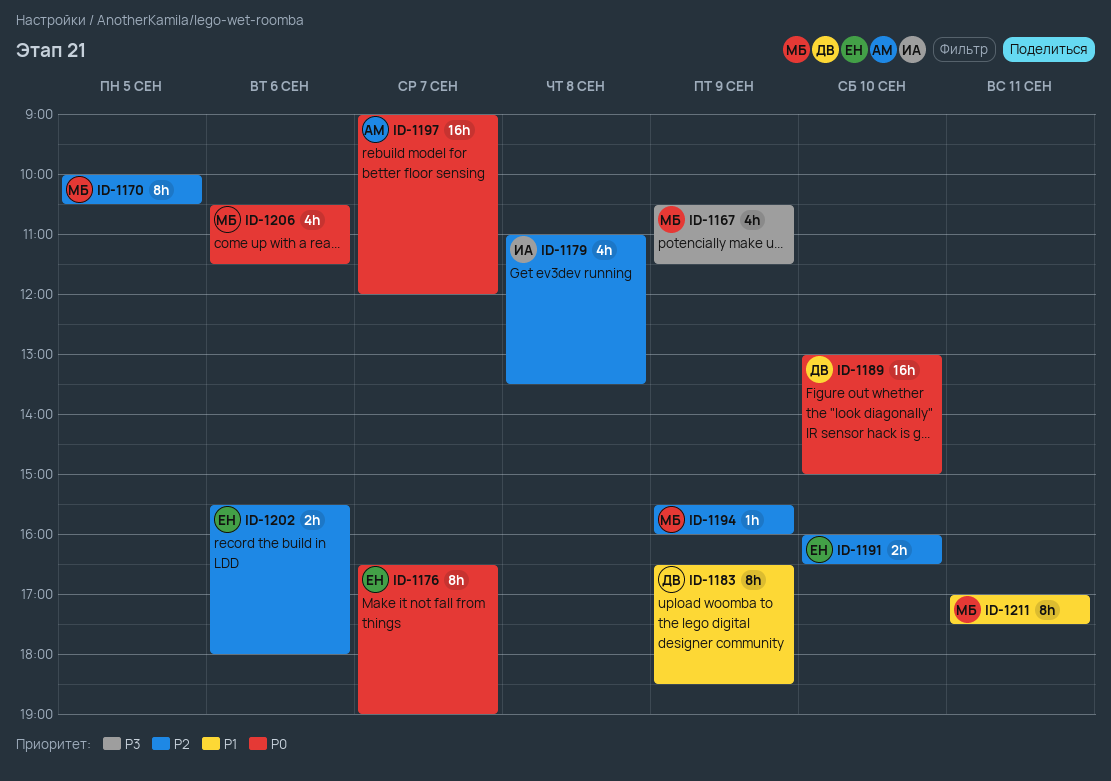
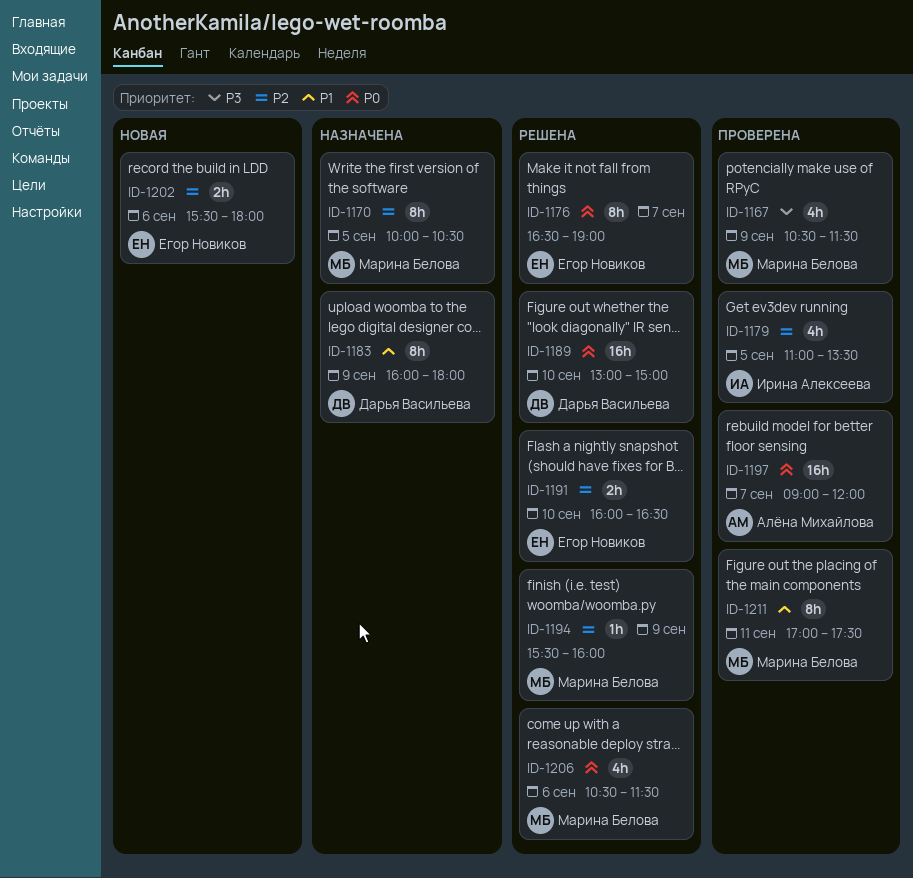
ID-1179, day: Sep 8 -> Sep 5
ID-1183, begins: 16:30 -> 16:00
ID-1183, ends: 18:30 -> 18:00

